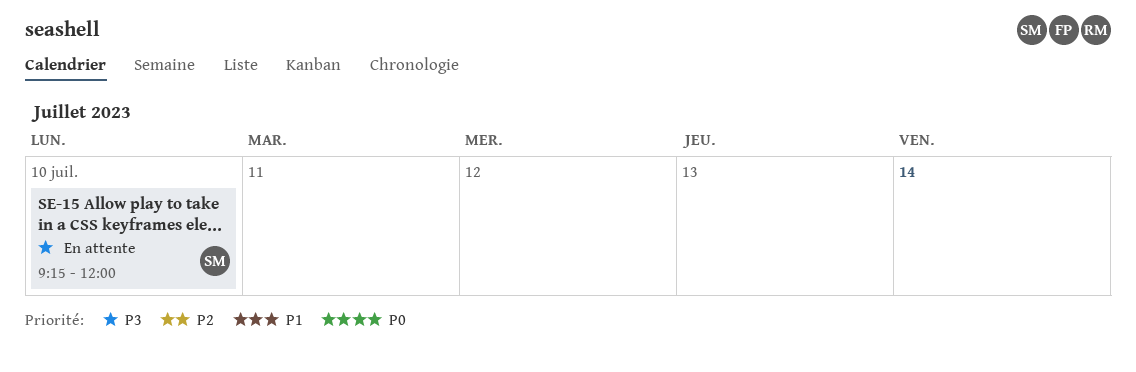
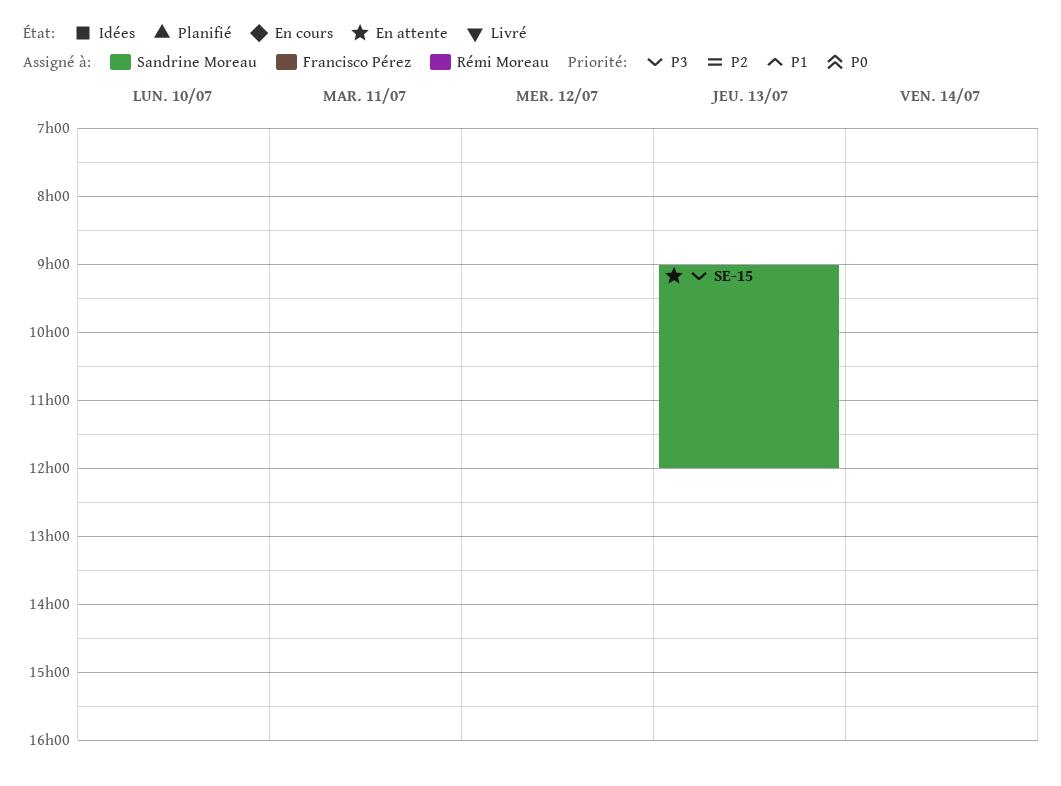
SE-15, day: Jul 10 -> Jul 13
SE-15, begins: 09:15 -> 09:00

